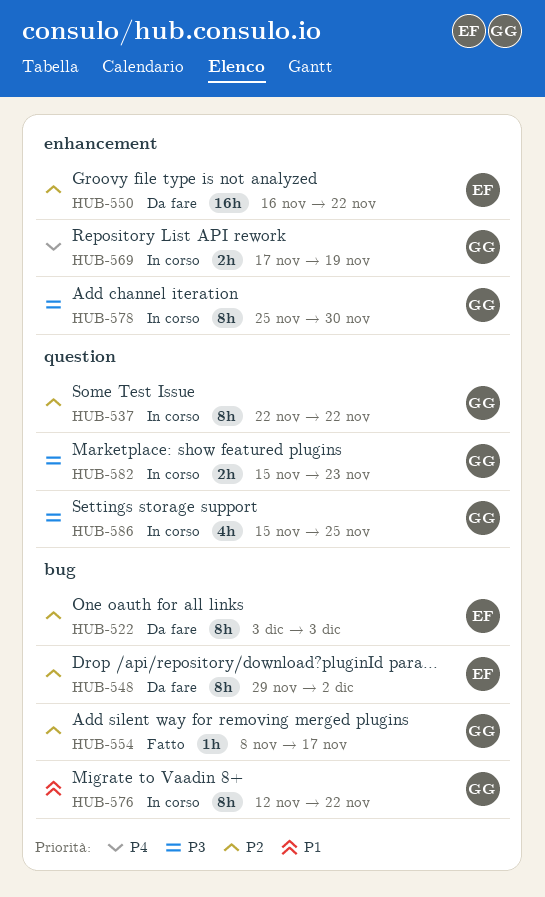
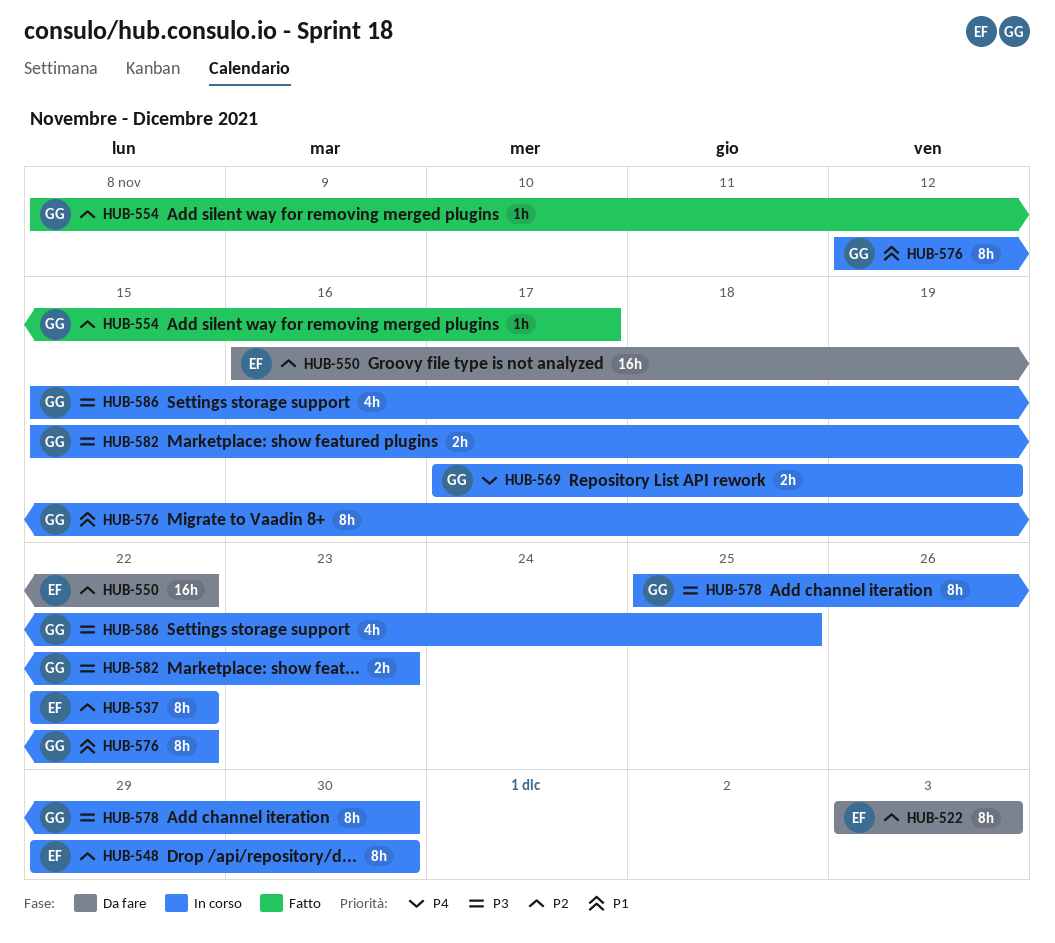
HUB-537, owner: GG -> EF
HUB-548, status: Da fare -> In corso
HUB-548, due: Dec 2 -> Nov 30

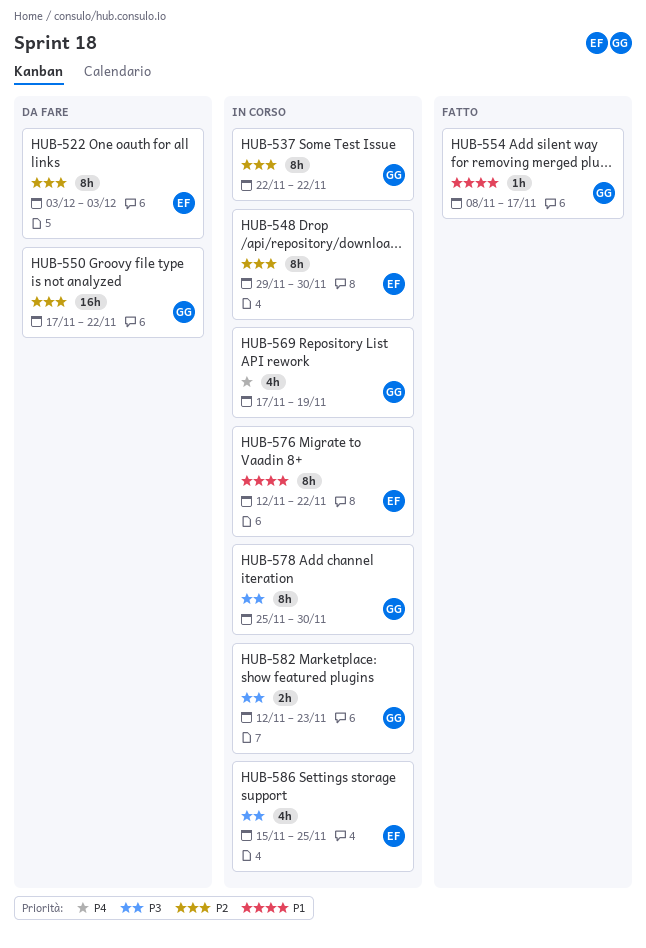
HUB-537, owner: EF -> GG
HUB-550, owner: EF -> GG
HUB-550, start: Nov 16 -> Nov 17
HUB-554, priority: P2 -> P1
HUB-569, estimate: 2h -> 4h
HUB-576, owner: GG -> EF
HUB-582, start: Nov 15 -> Nov 12
HUB-586, owner: GG -> EF

